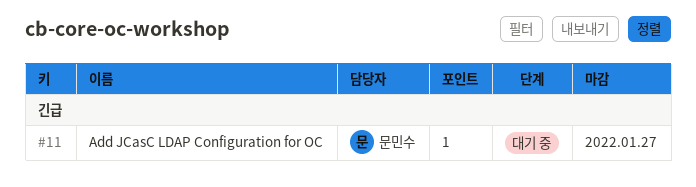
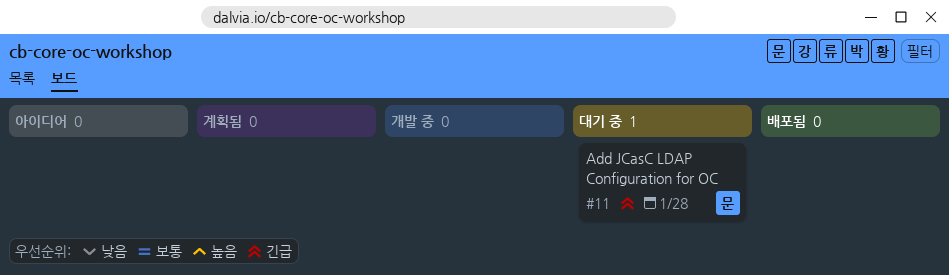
#11, due: Jan 27 -> Jan 28

